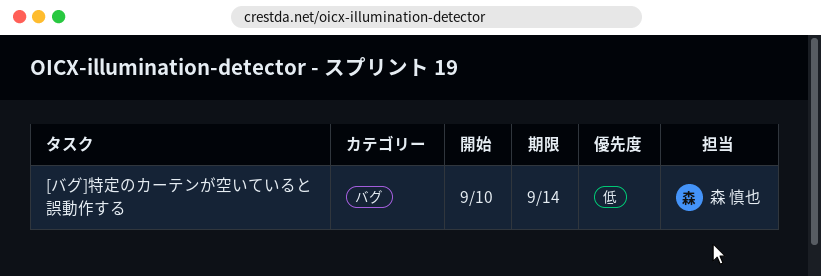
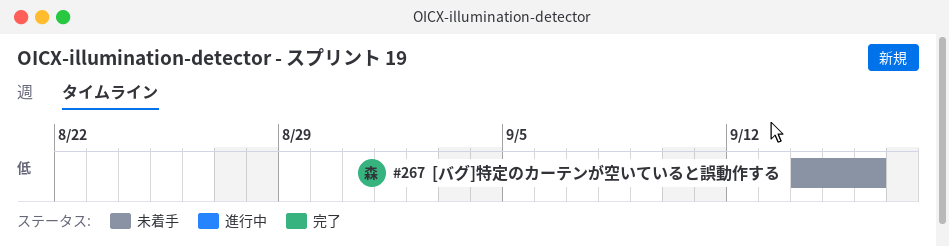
[バグ]特定のカーテンが空いていると誤動作する, start: Sep 10 -> Sep 14
[バグ]特定のカーテンが空いていると誤動作する, due: Sep 14 -> Sep 16

